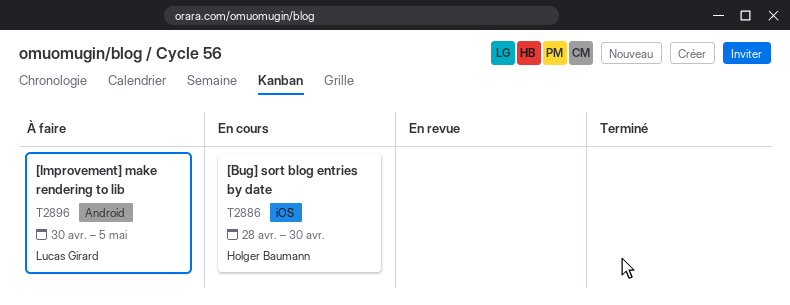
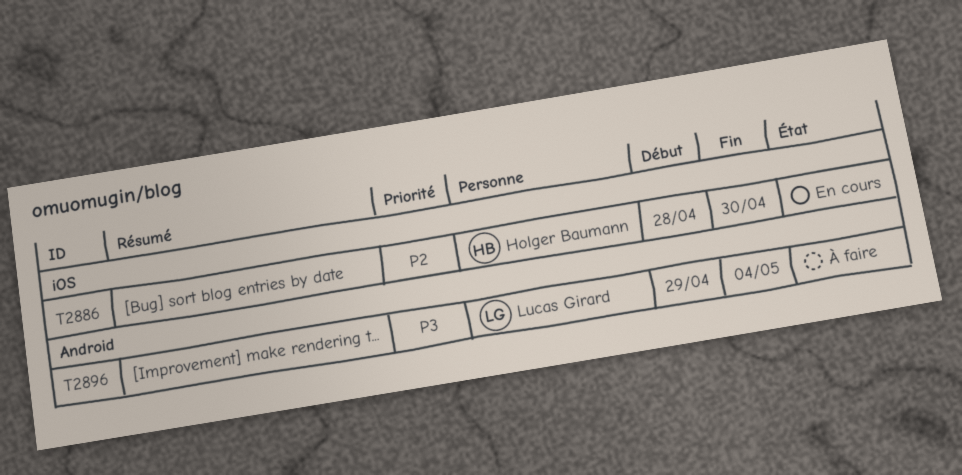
T2896, start: Apr 30 -> Apr 29
T2896, due: May 5 -> May 4

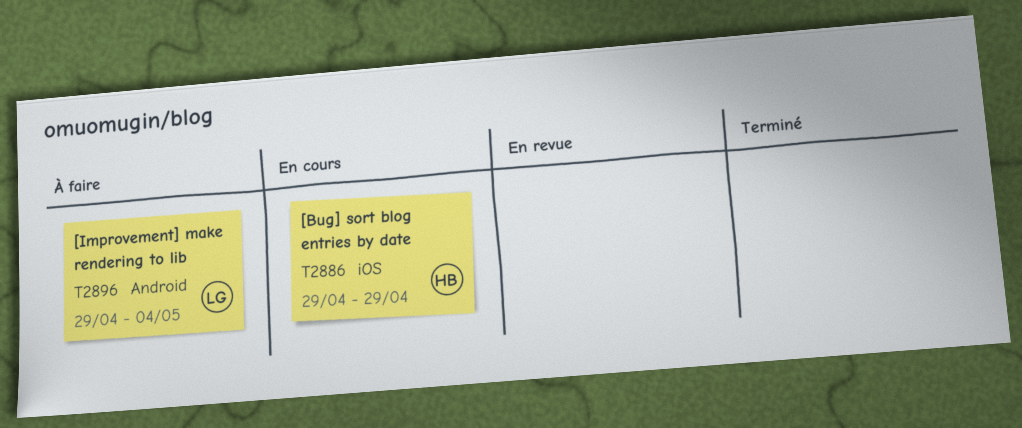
T2886, start: Apr 28 -> Apr 29
T2886, due: Apr 30 -> Apr 29

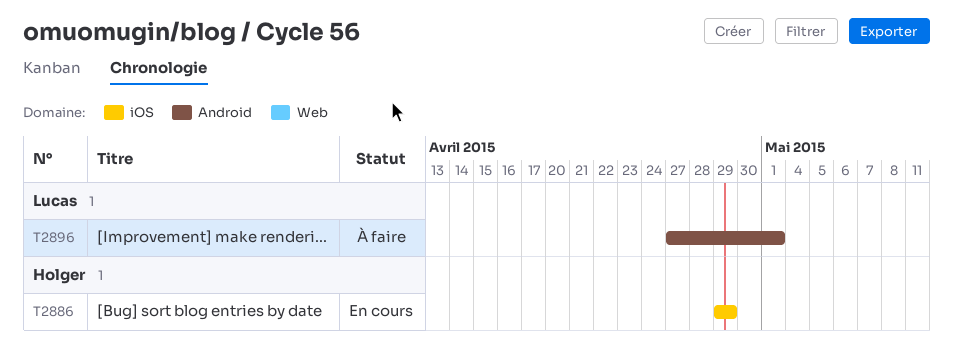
T2896, start: Apr 29 -> Apr 27
T2896, due: May 4 -> May 1

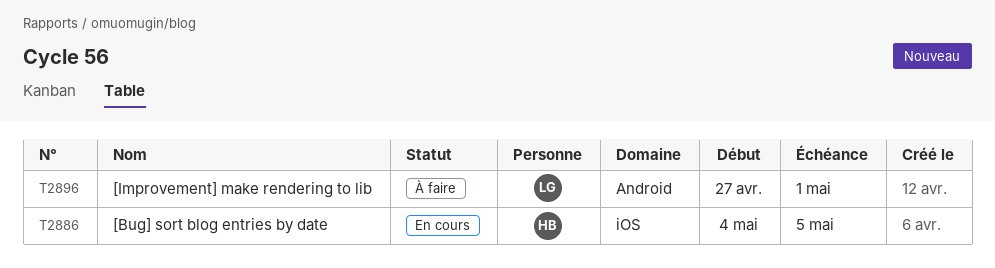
T2886, start: Apr 29 -> May 4
T2886, due: Apr 29 -> May 5

